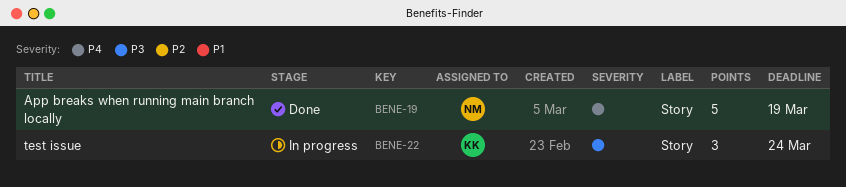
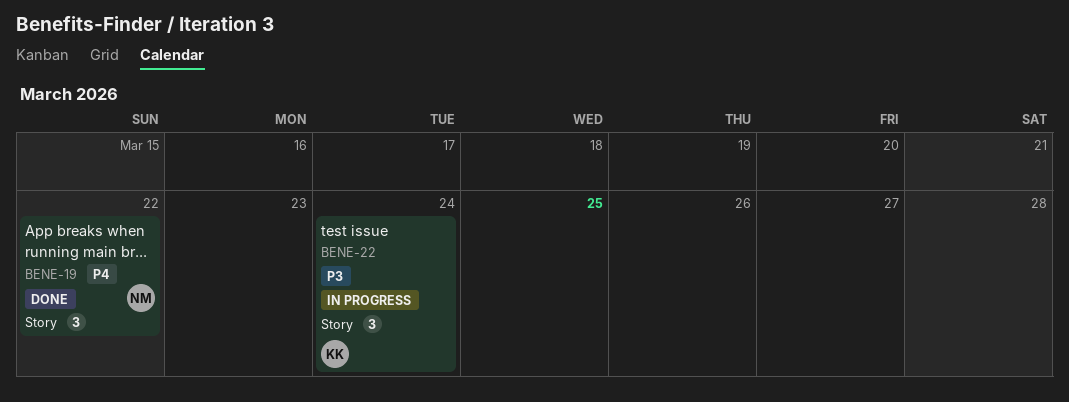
BENE-19, estimate: 5 -> 3
BENE-19, due: Mar 19 -> Mar 22

